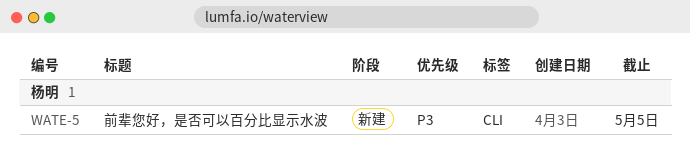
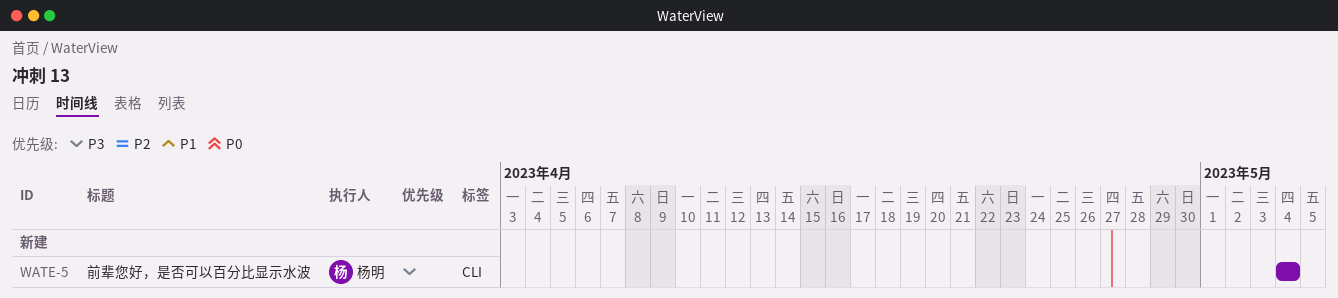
WATE-5, due: May 5 -> May 4

